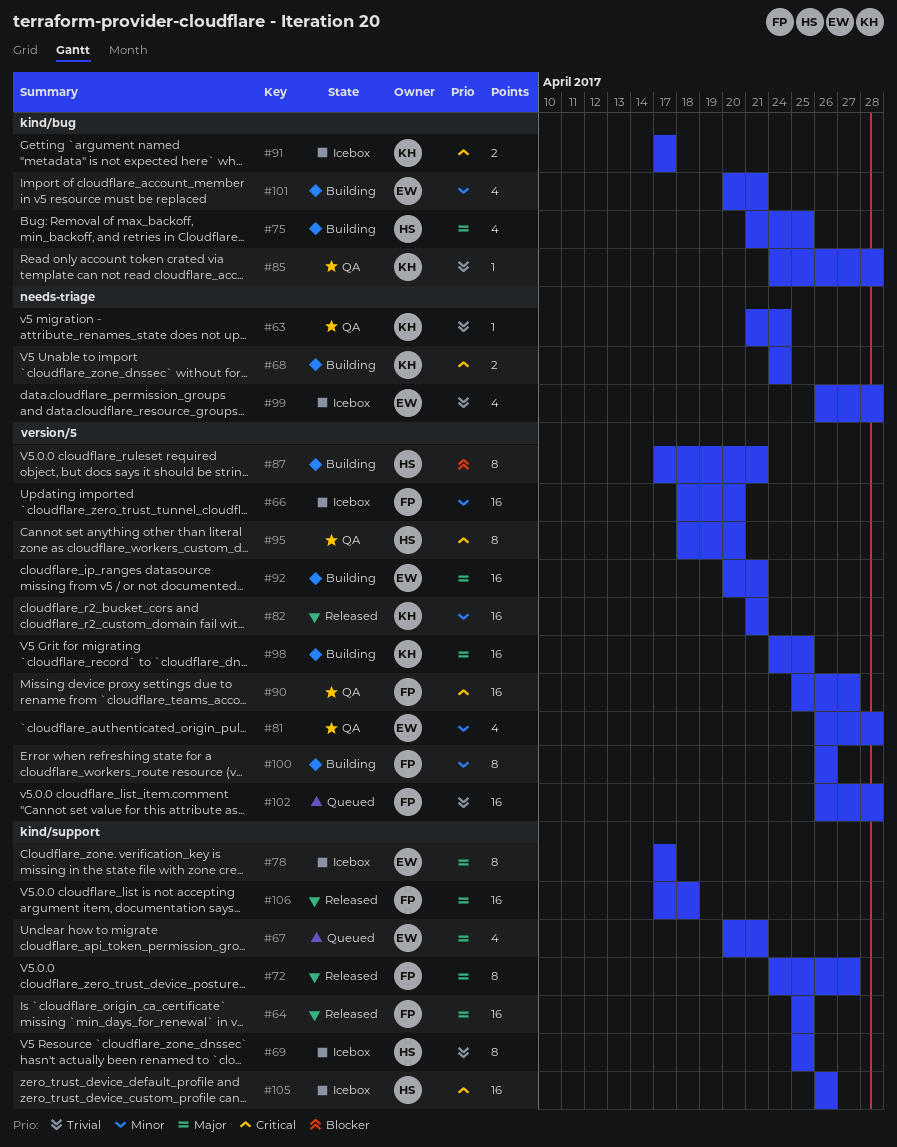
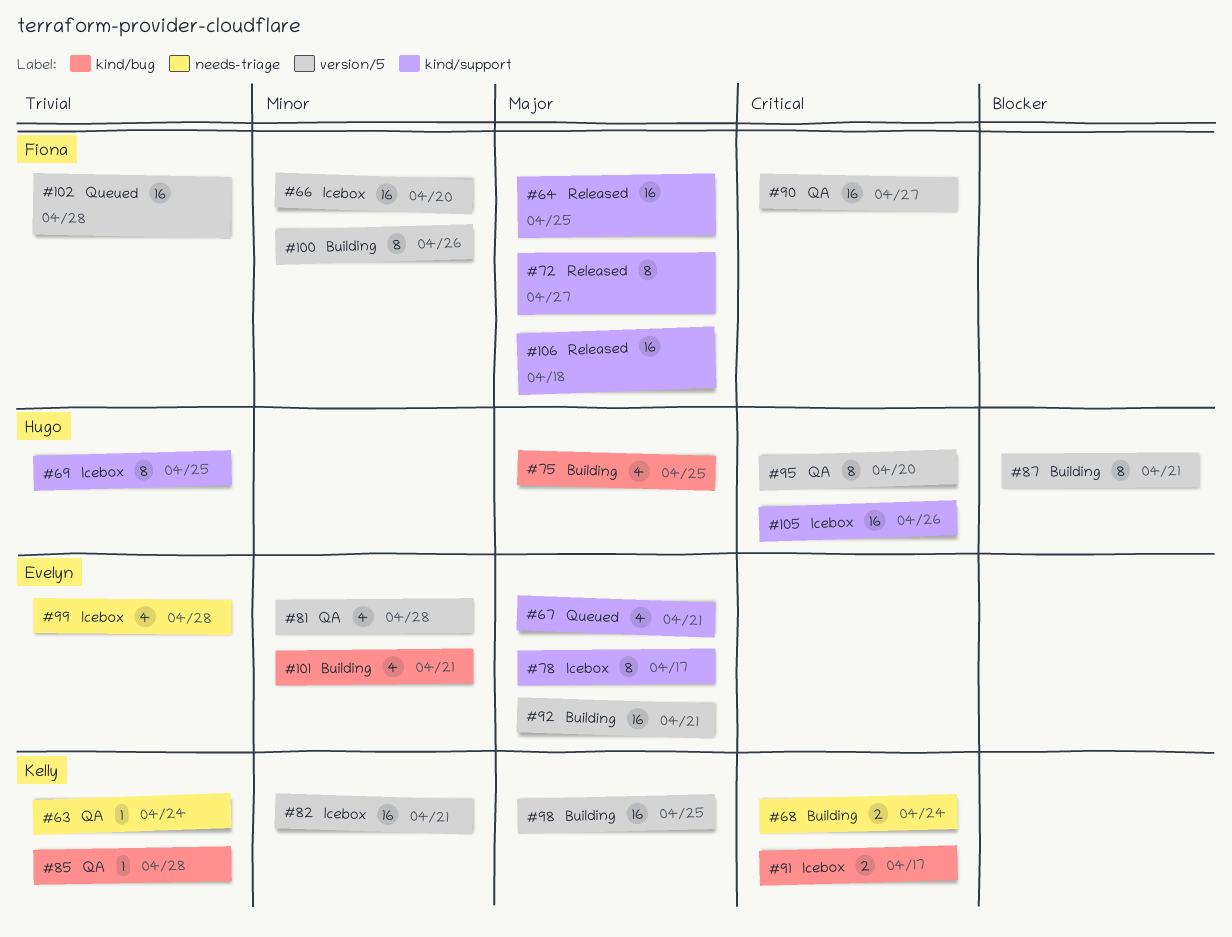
#82, status: Released -> Icebox

